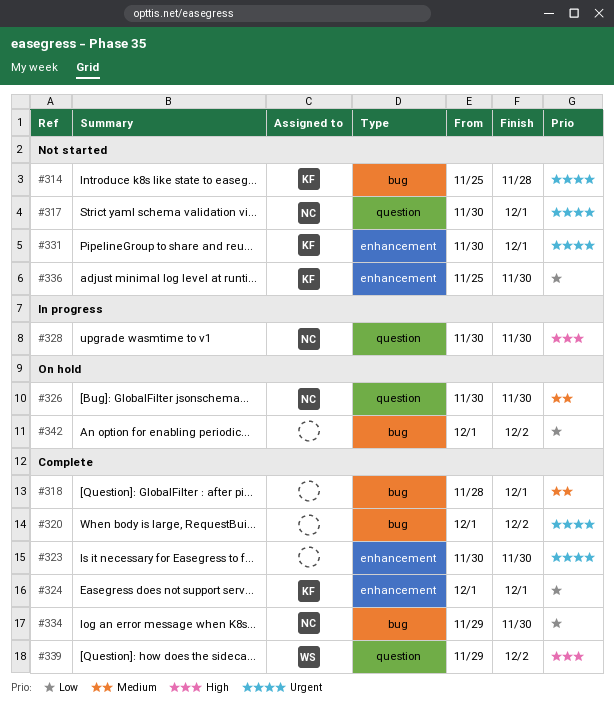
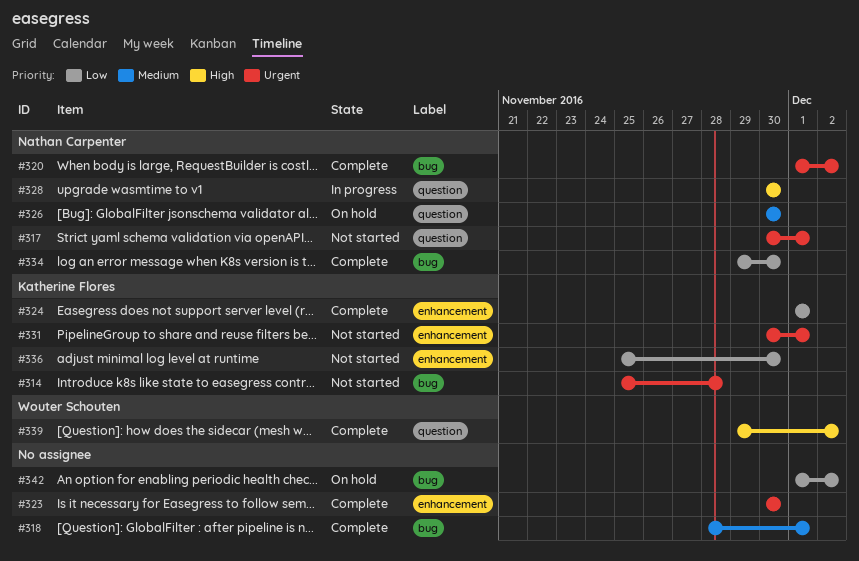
#320, owner: none -> Nathan Carpenter

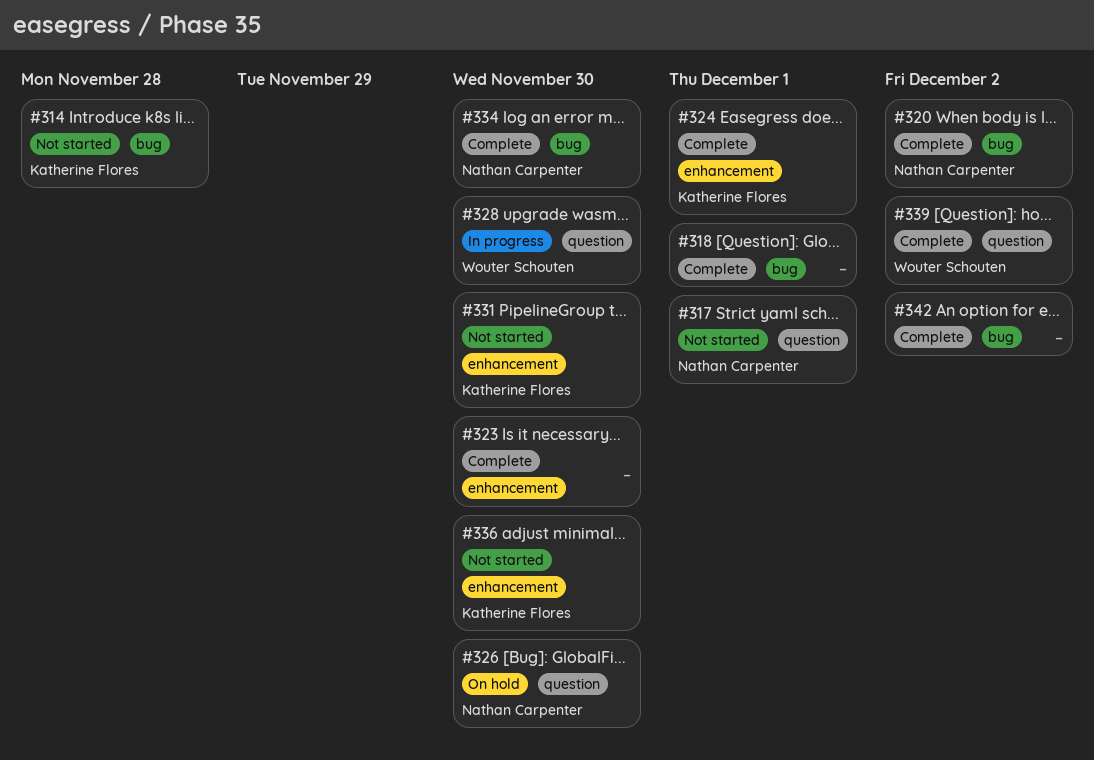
#328, owner: Nathan Carpenter -> Wouter Schouten
#331, due: Dec 1 -> Nov 30
#342, status: On hold -> Complete

